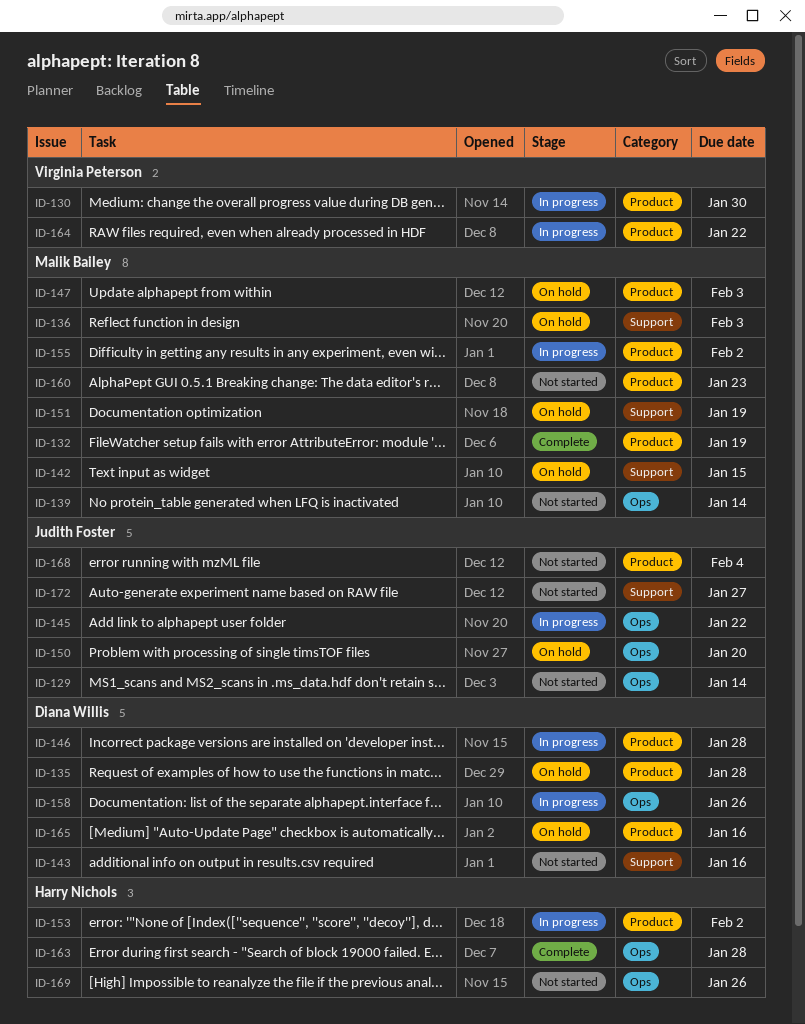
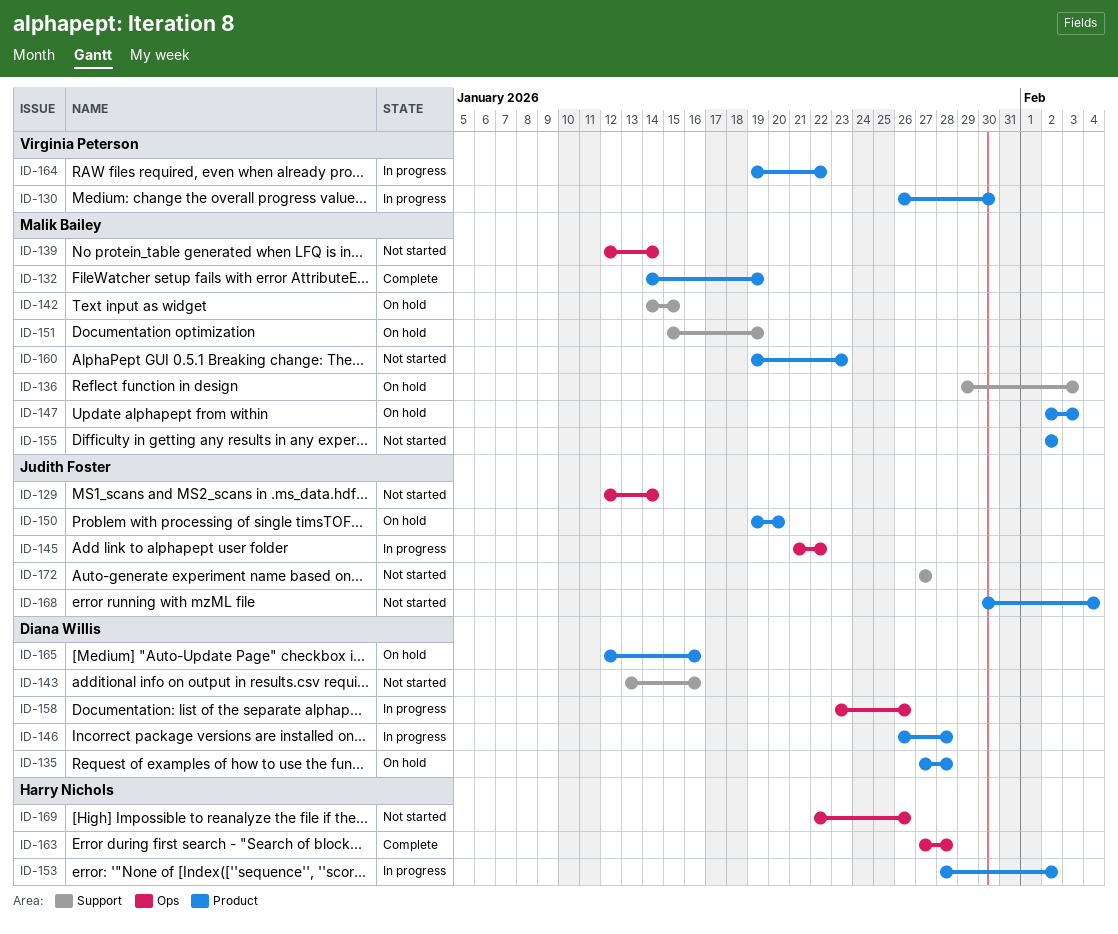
ID-150, label: Ops -> Product
ID-155, status: In progress -> Not started

